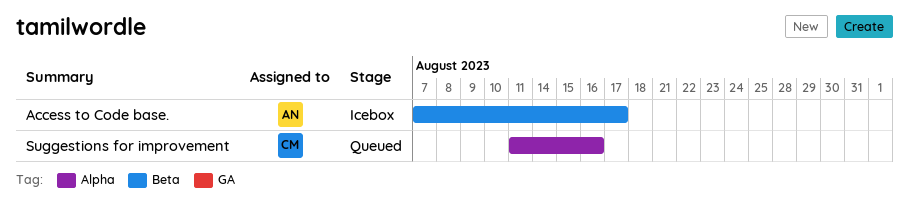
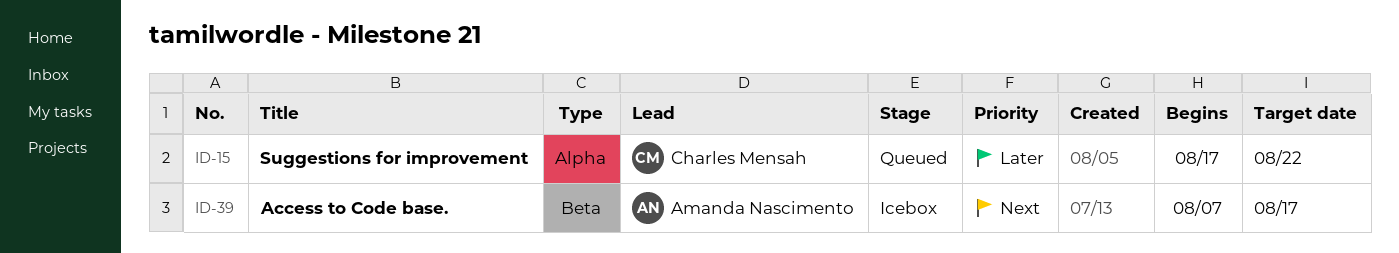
Suggestions for improvement, start: Aug 11 -> Aug 17
Suggestions for improvement, due: Aug 16 -> Aug 22

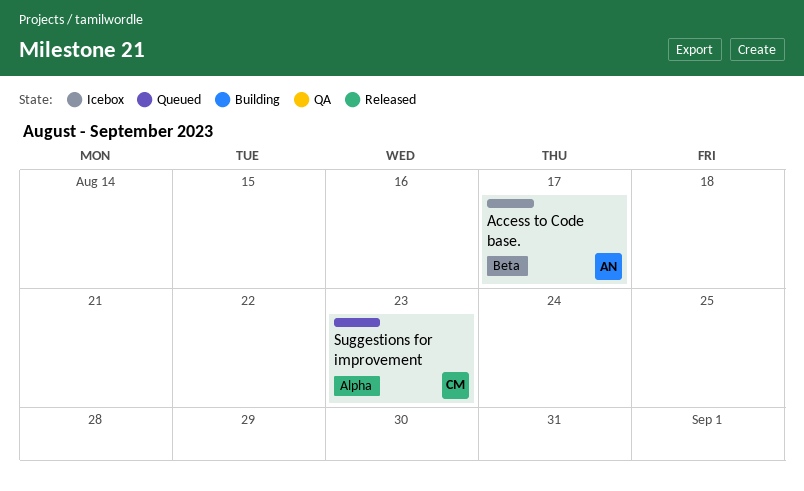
Suggestions for improvement, due: Aug 22 -> Aug 23

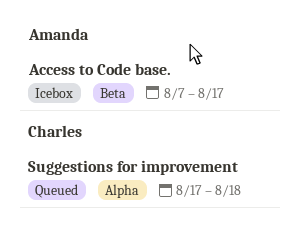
Suggestions for improvement, due: Aug 23 -> Aug 18

